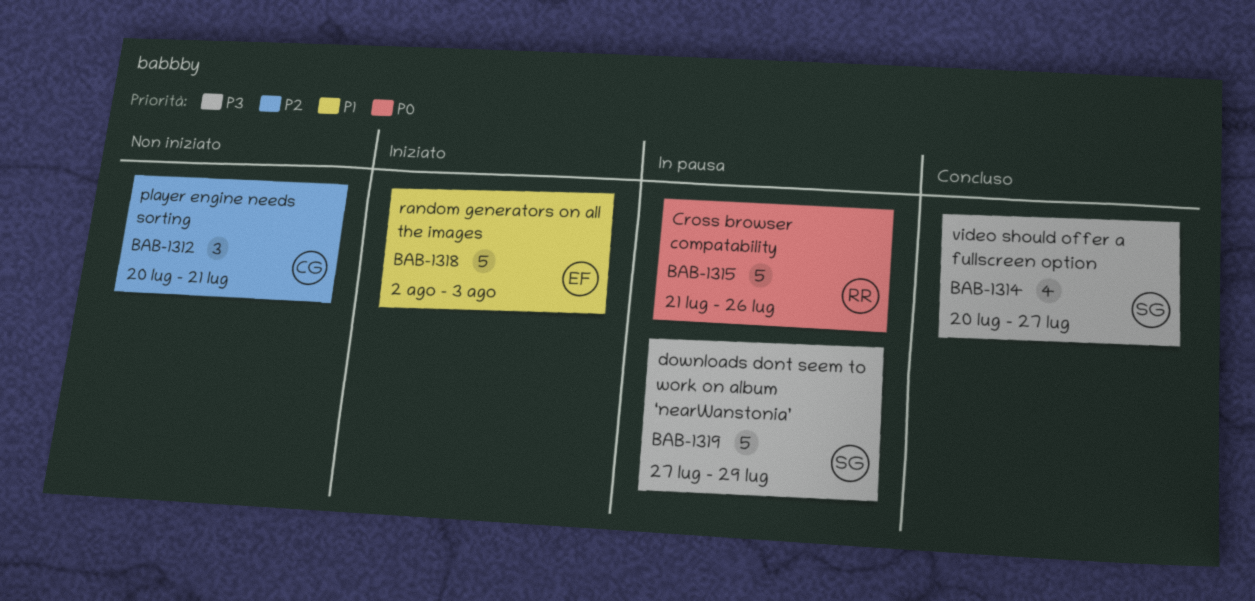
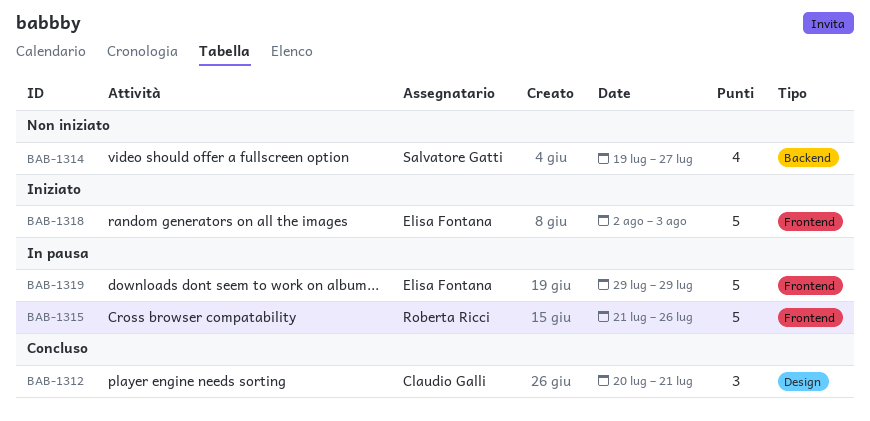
BAB-1312, status: Non iniziato -> Concluso
BAB-1314, status: Concluso -> Non iniziato
BAB-1314, start: Jul 20 -> Jul 19
BAB-1319, owner: Salvatore Gatti -> Elisa Fontana
BAB-1319, start: Jul 27 -> Jul 29

